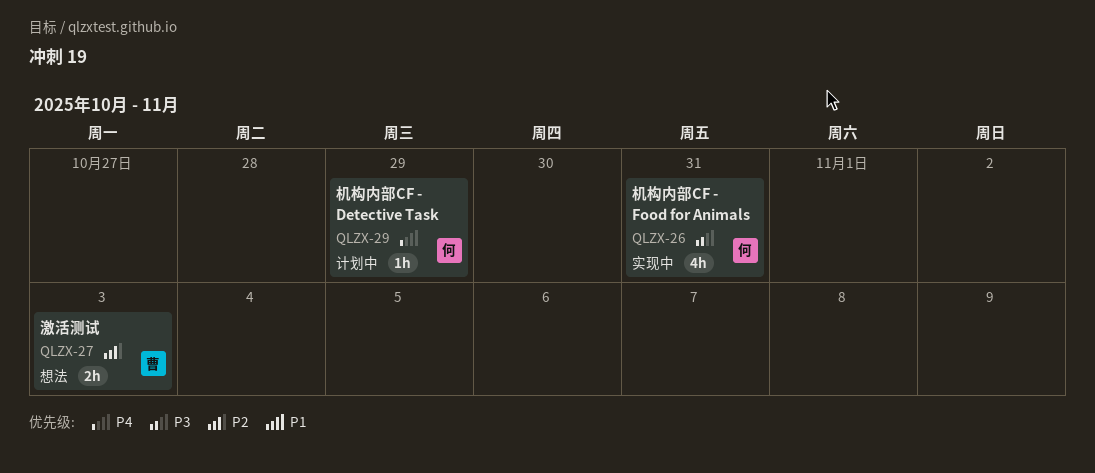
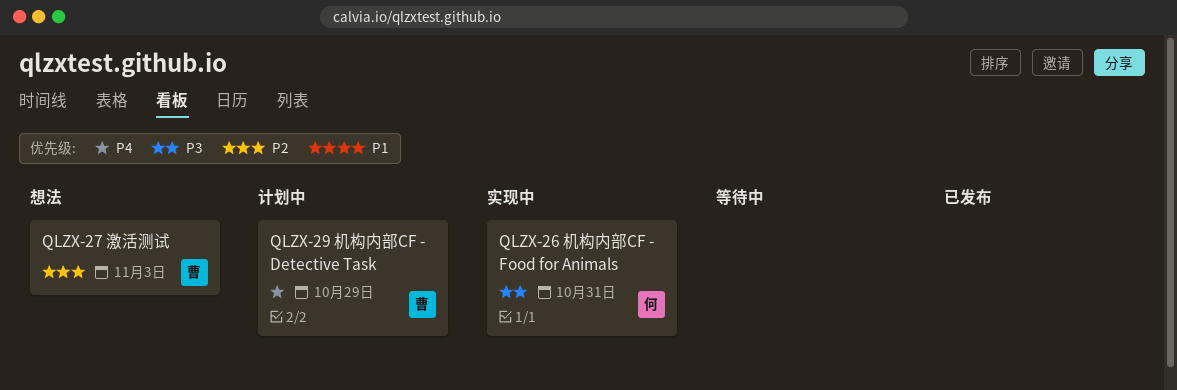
QLZX-29, owner: 何 -> 曹

